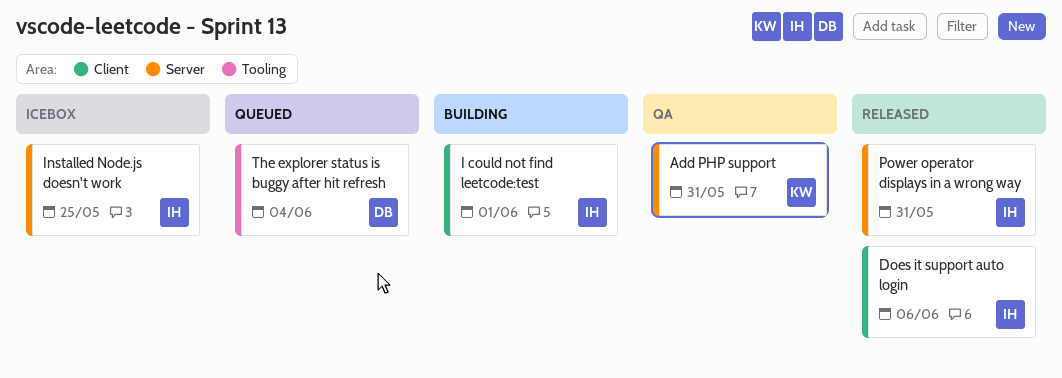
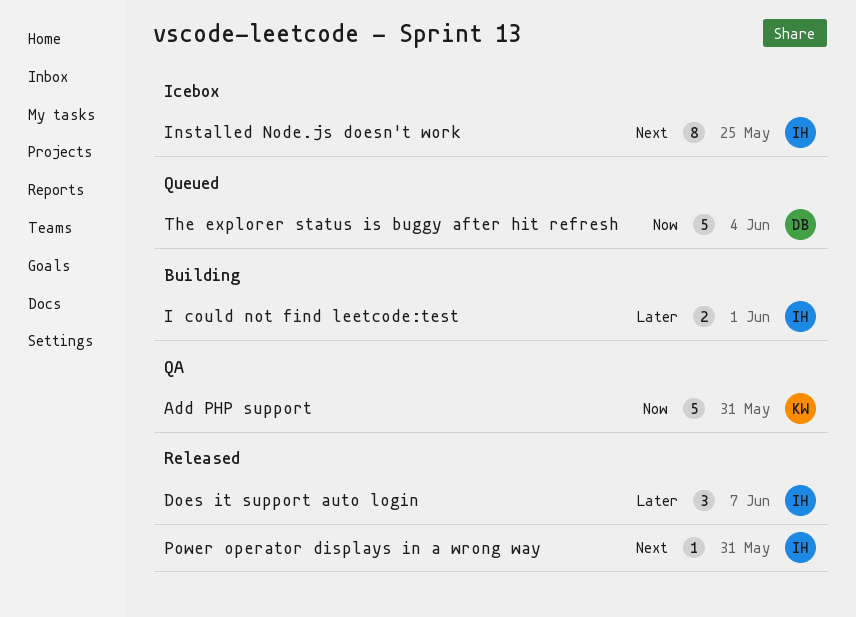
Does it support auto login, due: Jun 6 -> Jun 7

